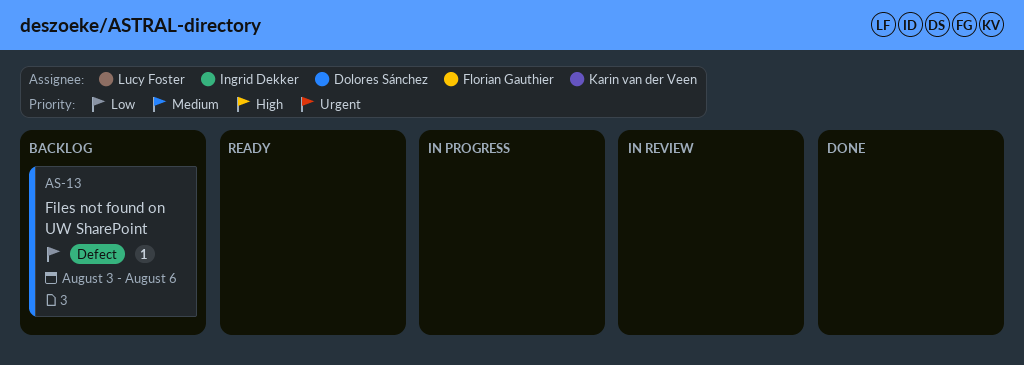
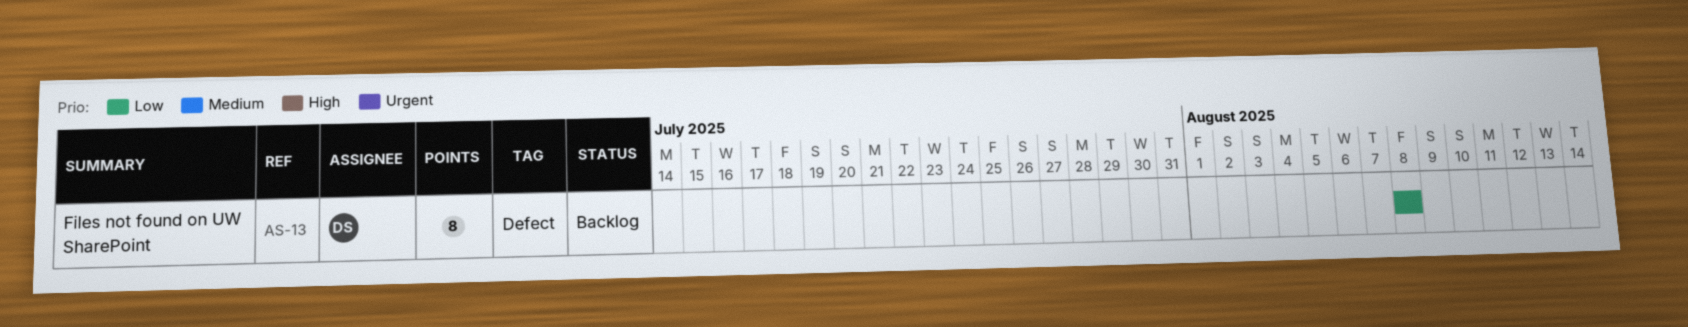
AS-13, estimate: 1 -> 8
AS-13, start: Aug 3 -> Aug 8
AS-13, due: Aug 6 -> Aug 8

